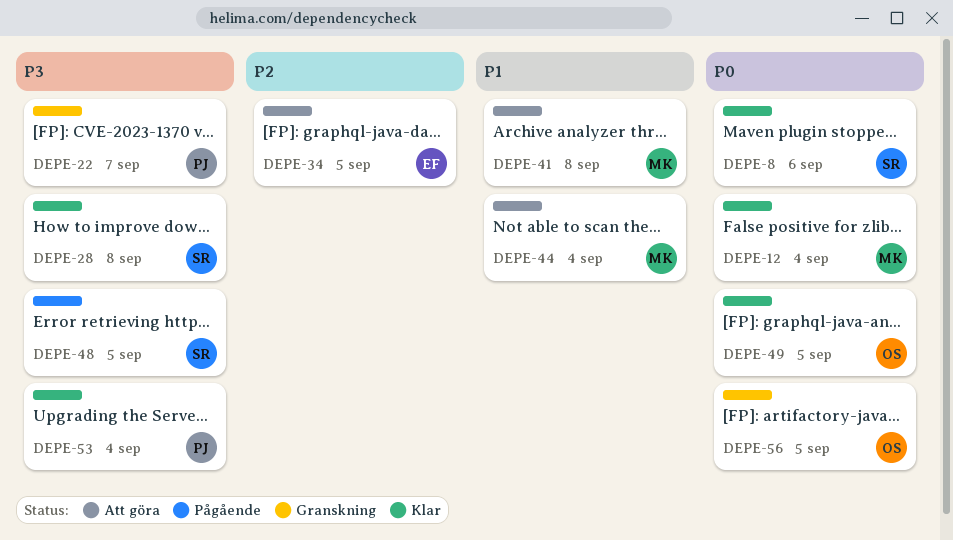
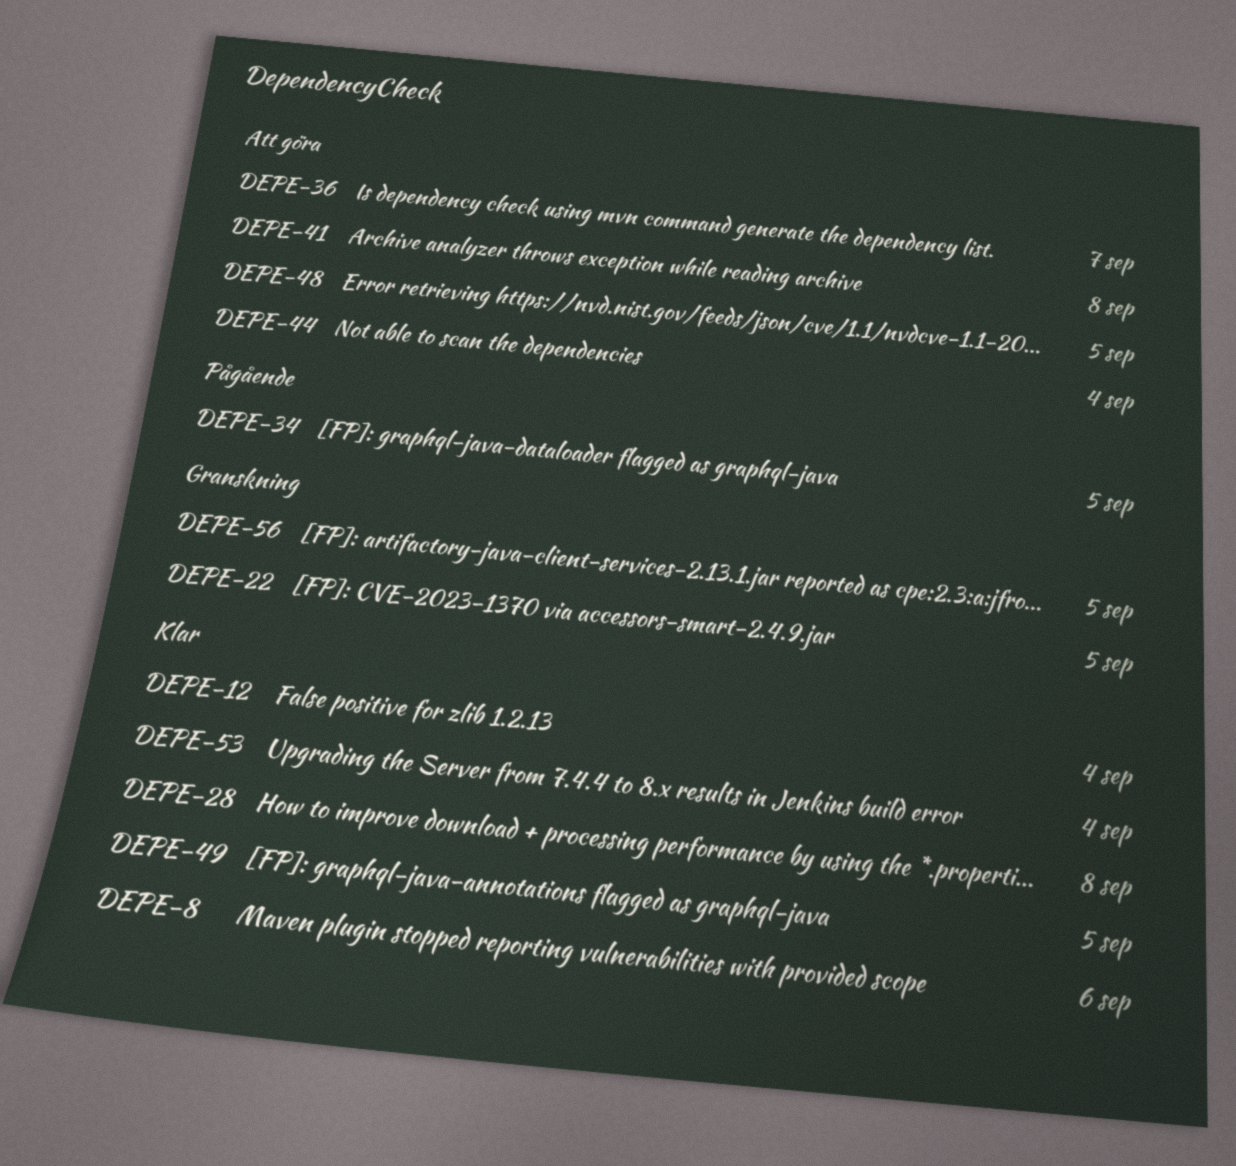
DEPE-22, due: Sep 7 -> Sep 5
DEPE-34, status: Att göra -> Pågående
DEPE-36: none -> present
DEPE-48, status: Pågående -> Att göra

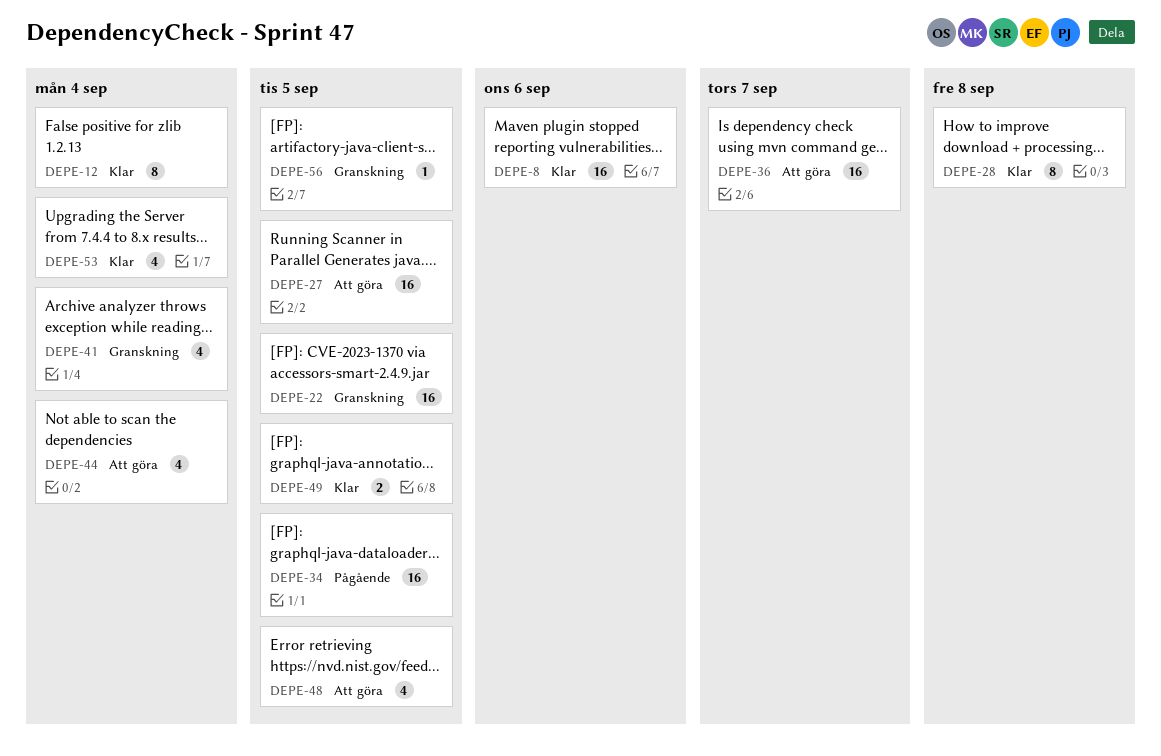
DEPE-27: none -> present
DEPE-41, status: Att göra -> Granskning
DEPE-41, due: Sep 8 -> Sep 4

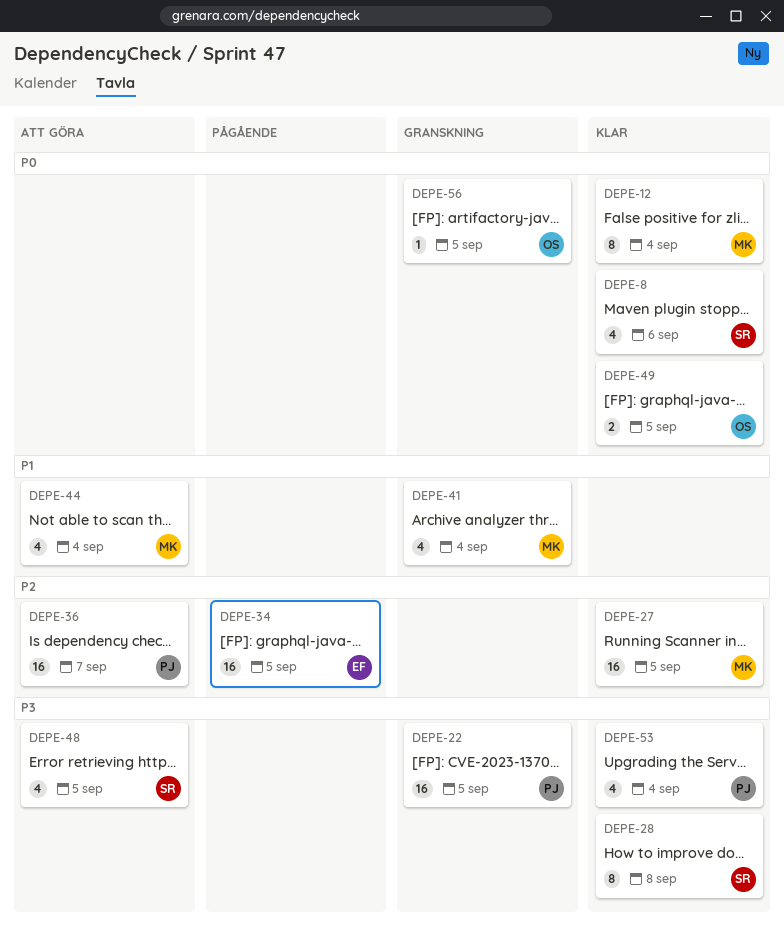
DEPE-8, estimate: 16 -> 4
DEPE-27, status: Att göra -> Klar

